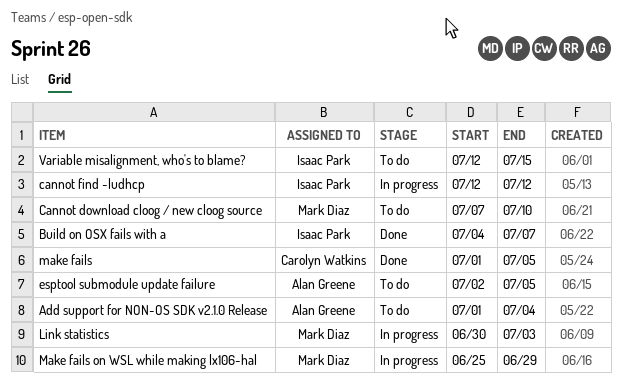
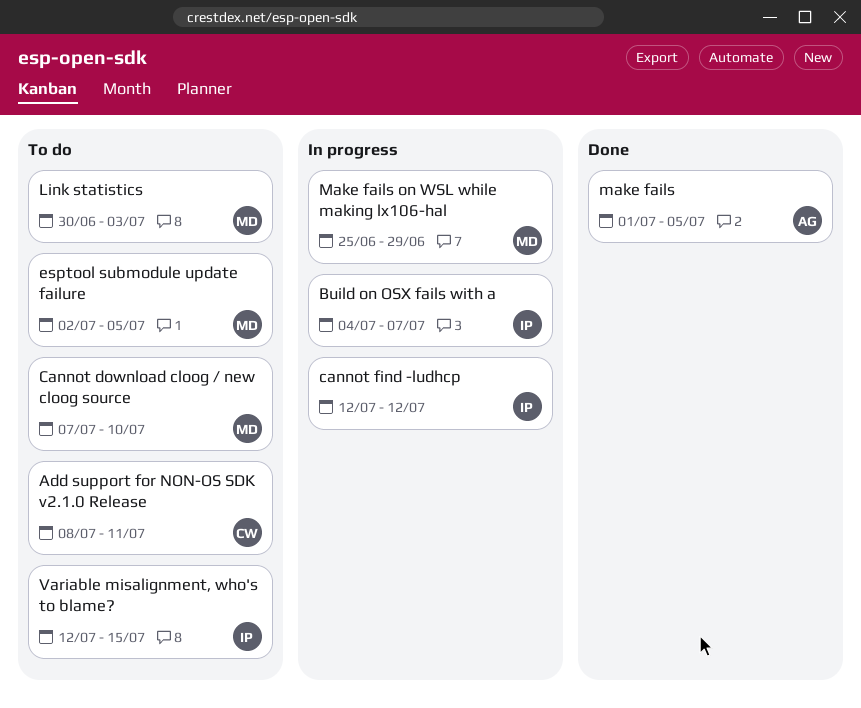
Add support for NON-OS SDK v2.1.0 Release, owner: Alan Greene -> Carolyn Watkins
Add support for NON-OS SDK v2.1.0 Release, start: Jul 1 -> Jul 8
Add support for NON-OS SDK v2.1.0 Release, due: Jul 4 -> Jul 11
Build on OSX fails with a, status: Done -> In progress
esptool submodule update failure, owner: Alan Greene -> Mark Diaz
Link statistics, status: In progress -> To do
make fails, owner: Carolyn Watkins -> Alan Greene

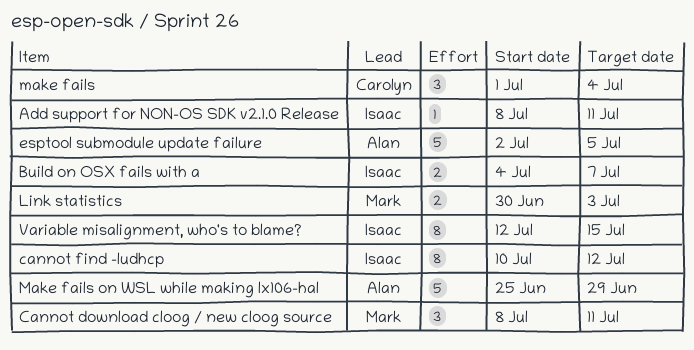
Add support for NON-OS SDK v2.1.0 Release, owner: Carolyn -> Isaac
Cannot download cloog / new cloog source, start: Jul 7 -> Jul 8
Cannot download cloog / new cloog source, due: Jul 10 -> Jul 11
cannot find -ludhcp, start: Jul 12 -> Jul 10
esptool submodule update failure, owner: Mark -> Alan
make fails, owner: Alan -> Carolyn
make fails, due: Jul 5 -> Jul 4
Make fails on WSL while making lx106-hal, owner: Mark -> Alan

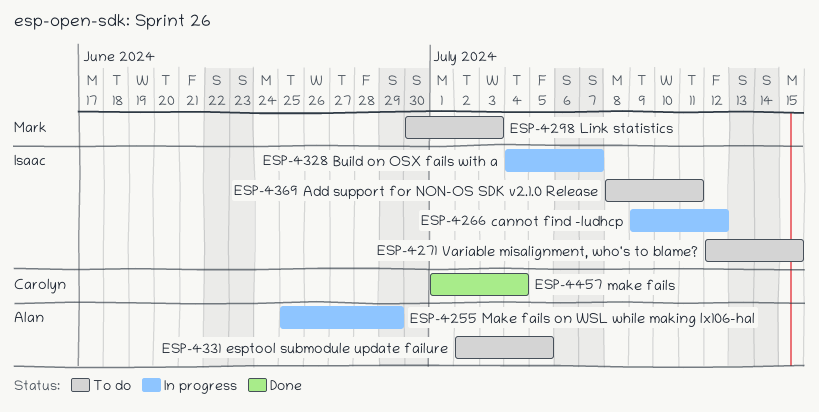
Cannot download cloog / new cloog source: present -> none
cannot find -ludhcp, start: Jul 10 -> Jul 9

